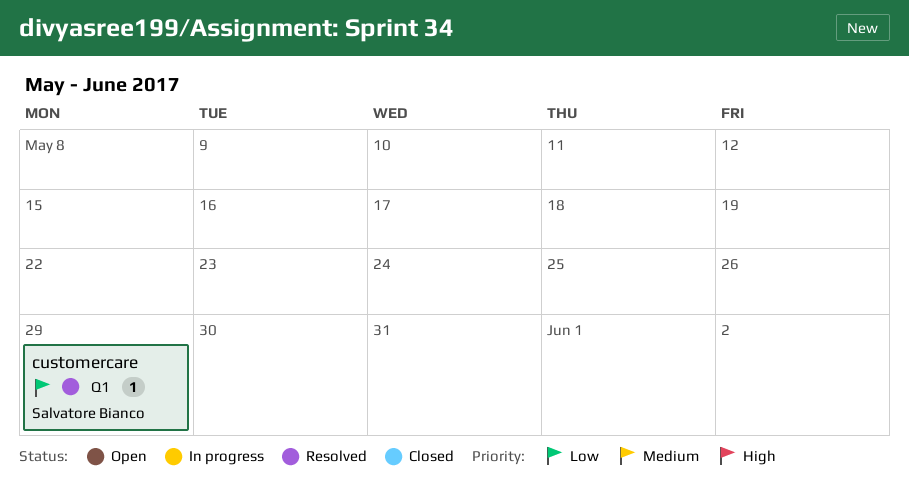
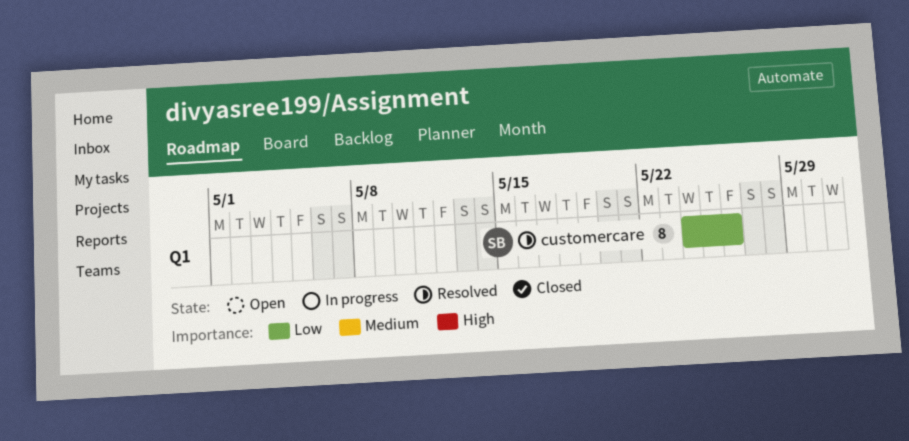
customercare, estimate: 1 -> 8
customercare, due: May 29 -> May 26

